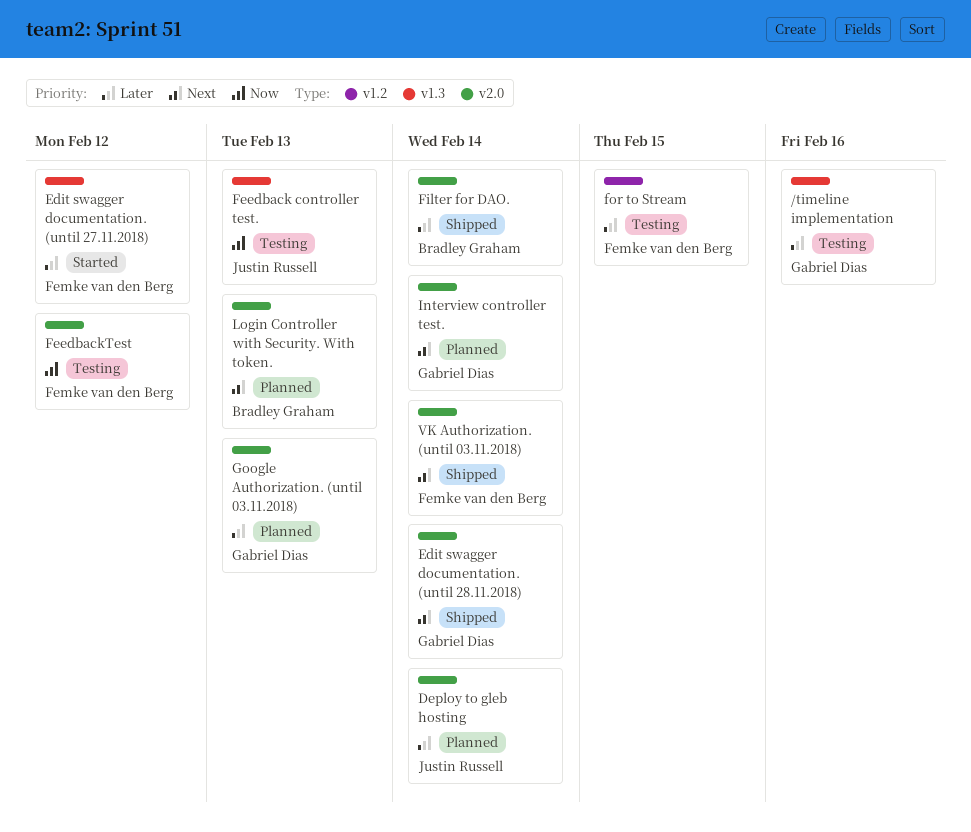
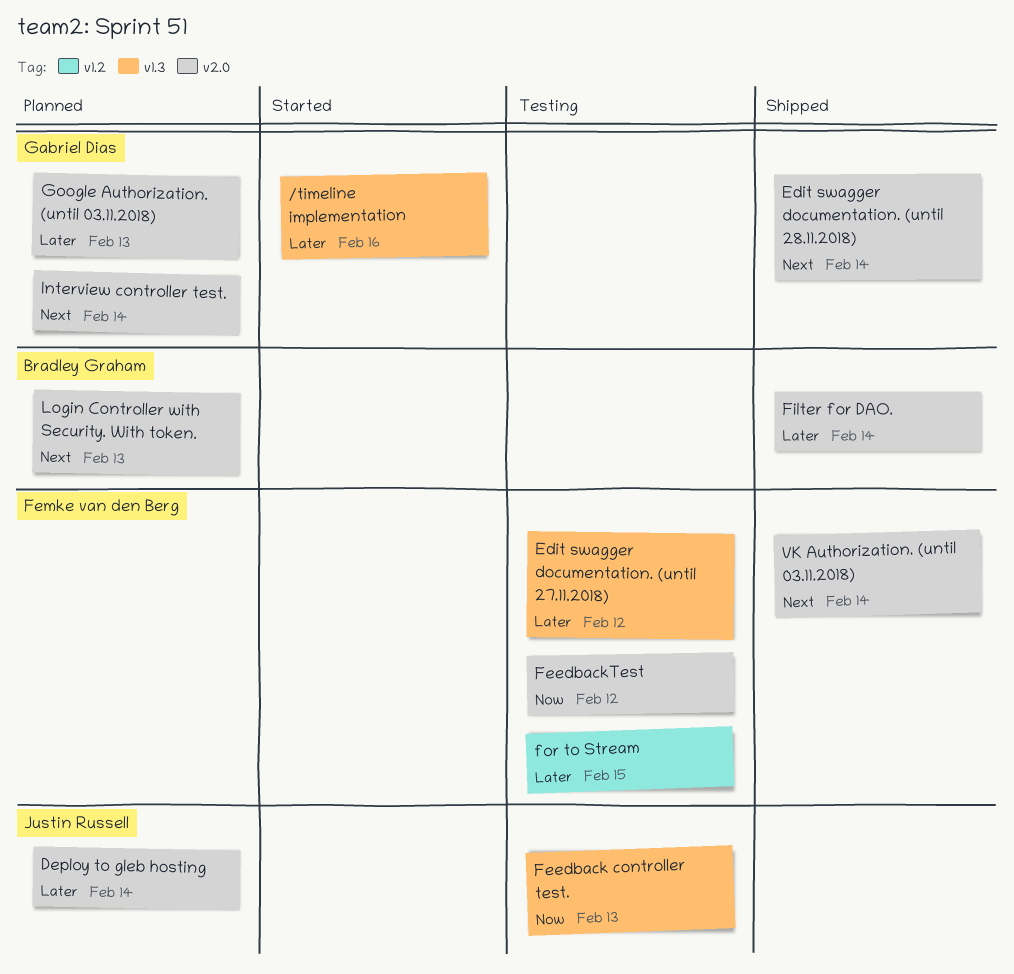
/timeline implementation, status: Testing -> Started
Edit swagger documentation. (until 27.11.2018), status: Started -> Testing

